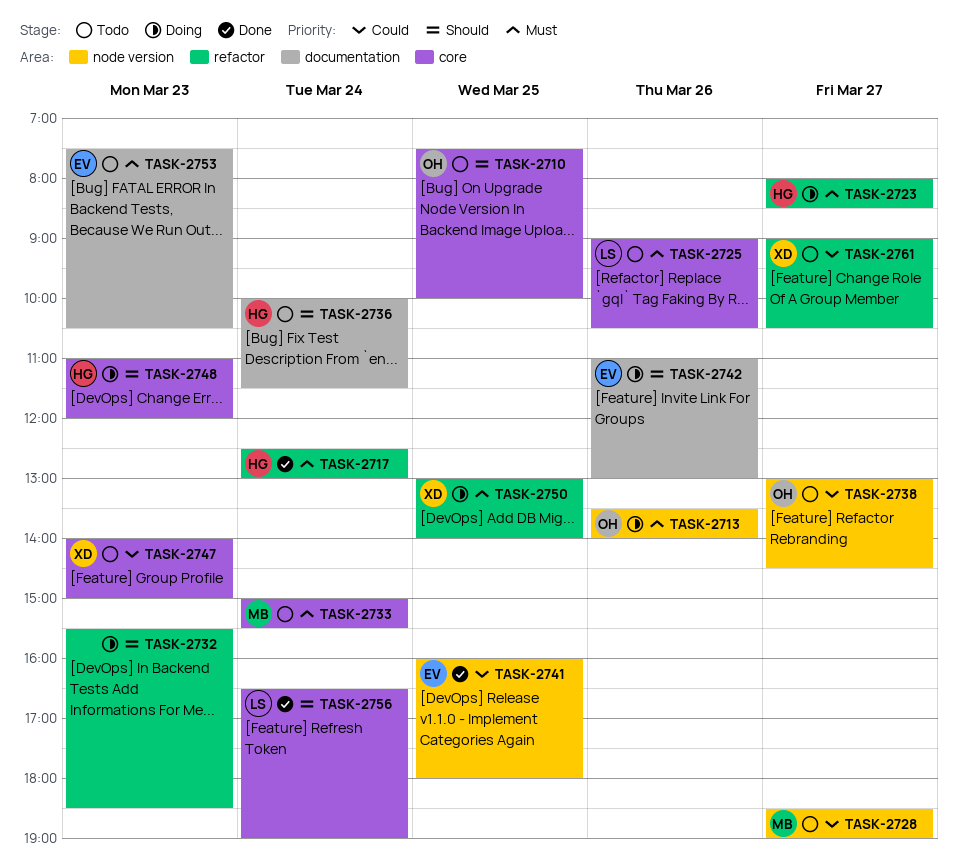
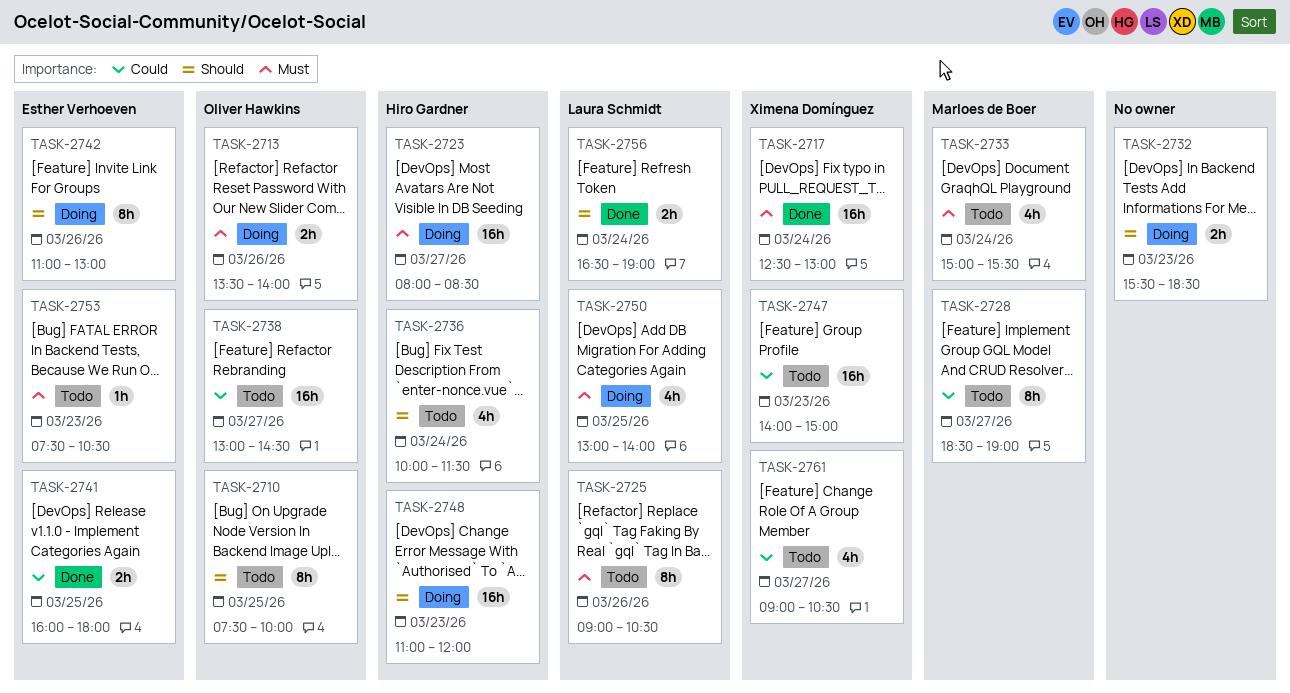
TASK-2717, owner: Hiro Gardner -> Ximena Domínguez
TASK-2750, owner: Ximena Domínguez -> Laura Schmidt

